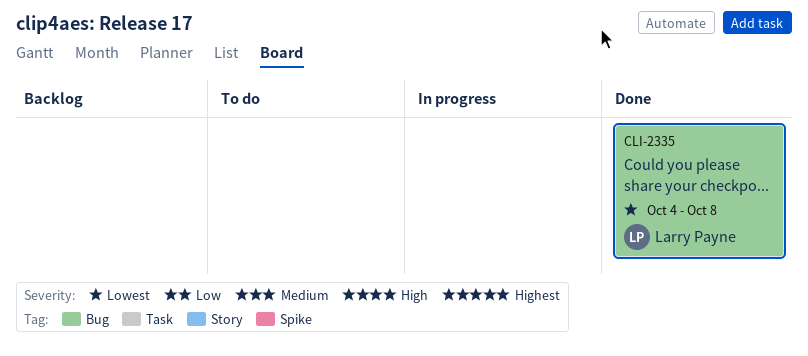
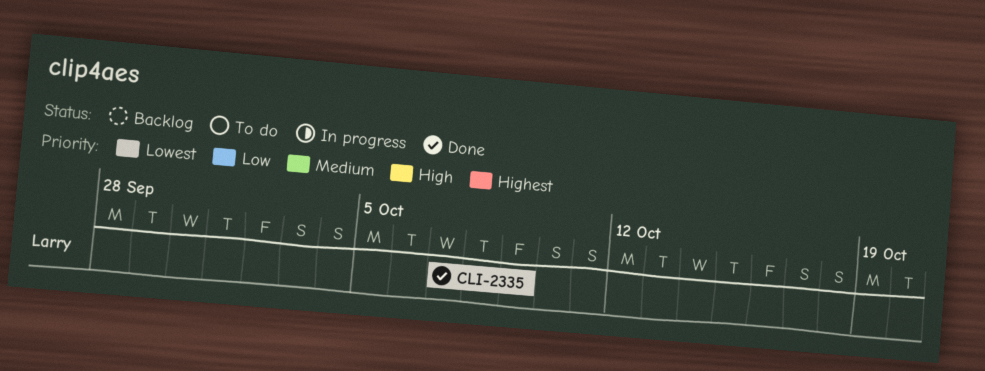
CLI-2335, start: Oct 4 -> Oct 7
CLI-2335, due: Oct 8 -> Oct 9

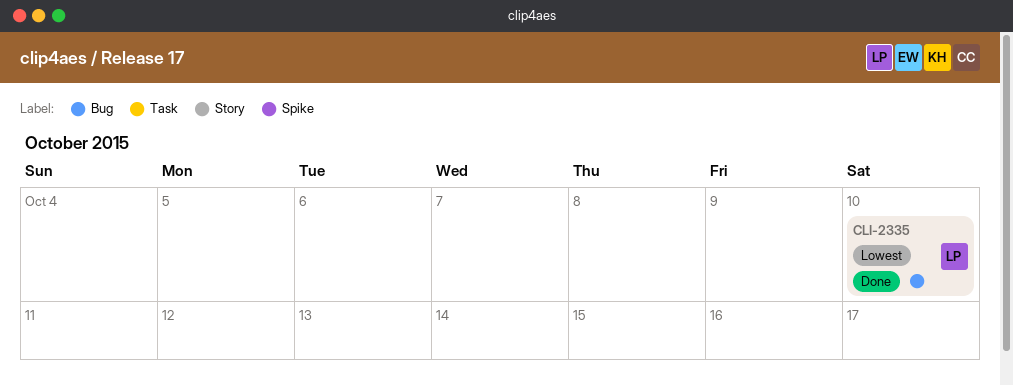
CLI-2335, due: Oct 9 -> Oct 10

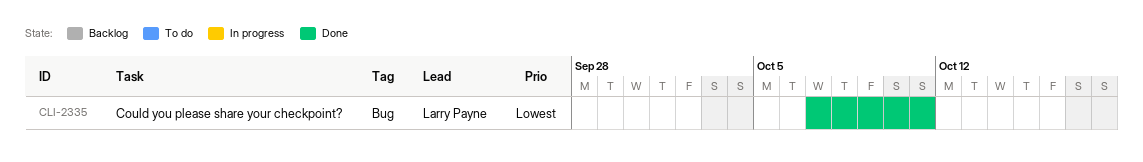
CLI-2335, due: Oct 10 -> Oct 11

